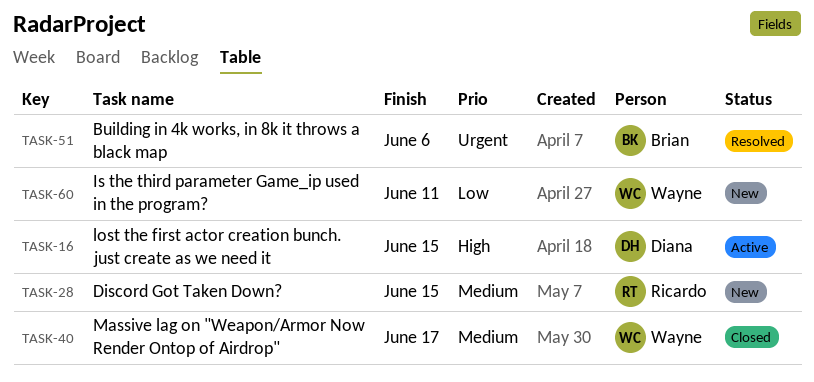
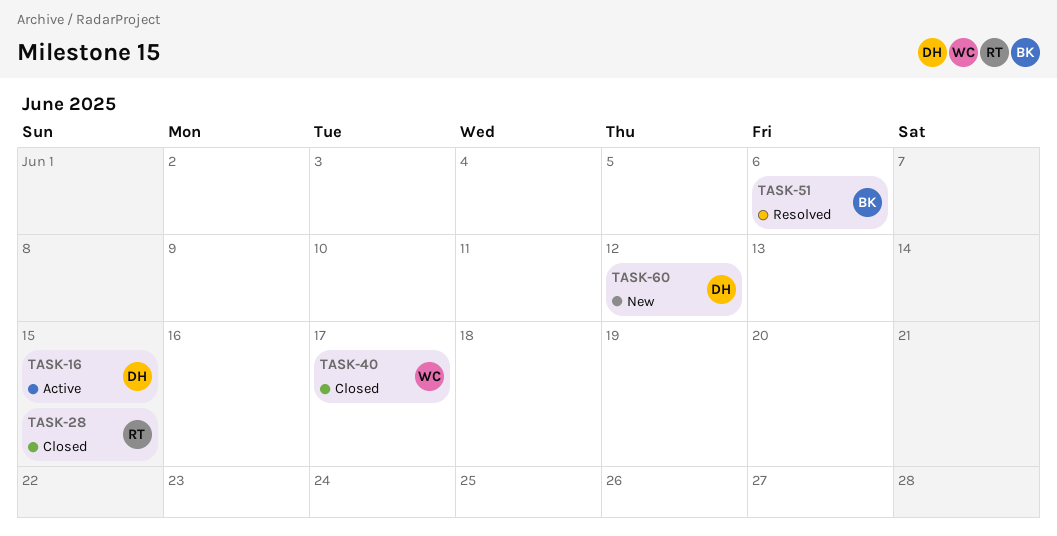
TASK-28, status: New -> Closed
TASK-60, owner: Wayne -> Diana
TASK-60, due: Jun 11 -> Jun 12

